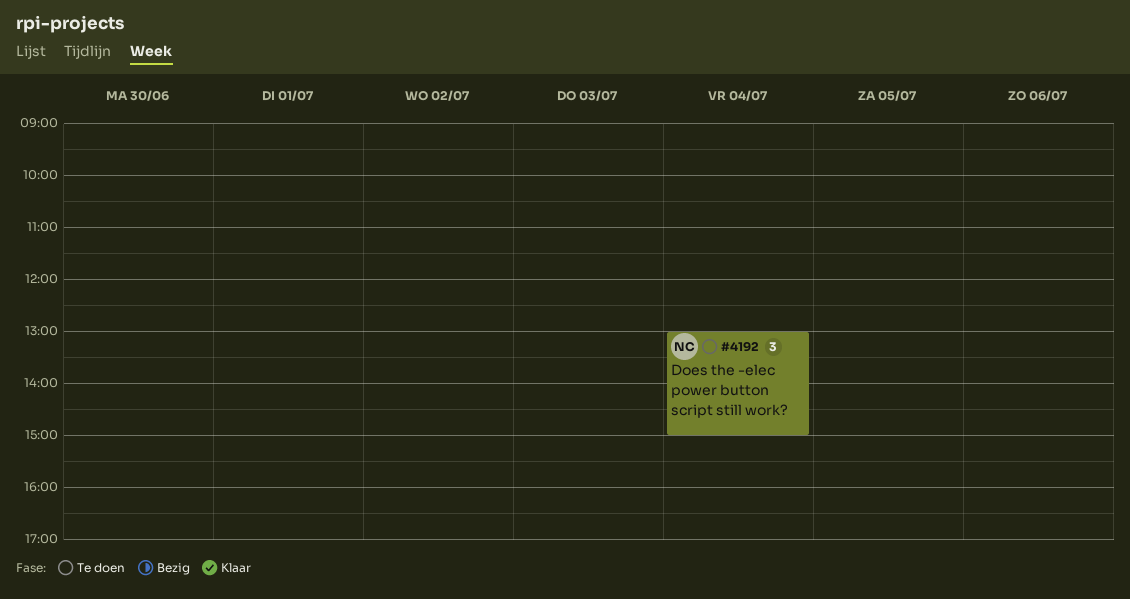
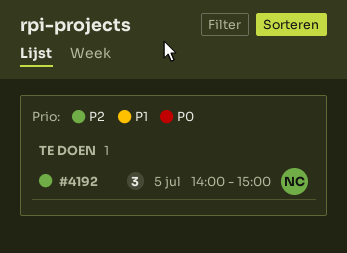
#4192, day: Jul 4 -> Jul 5
#4192, begins: 13:00 -> 14:00

